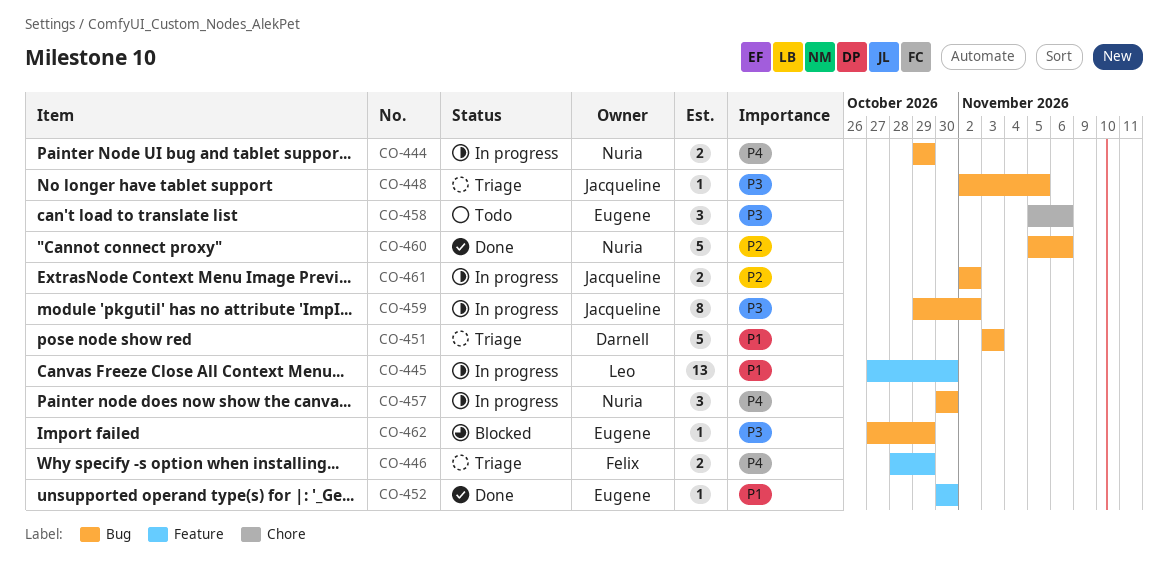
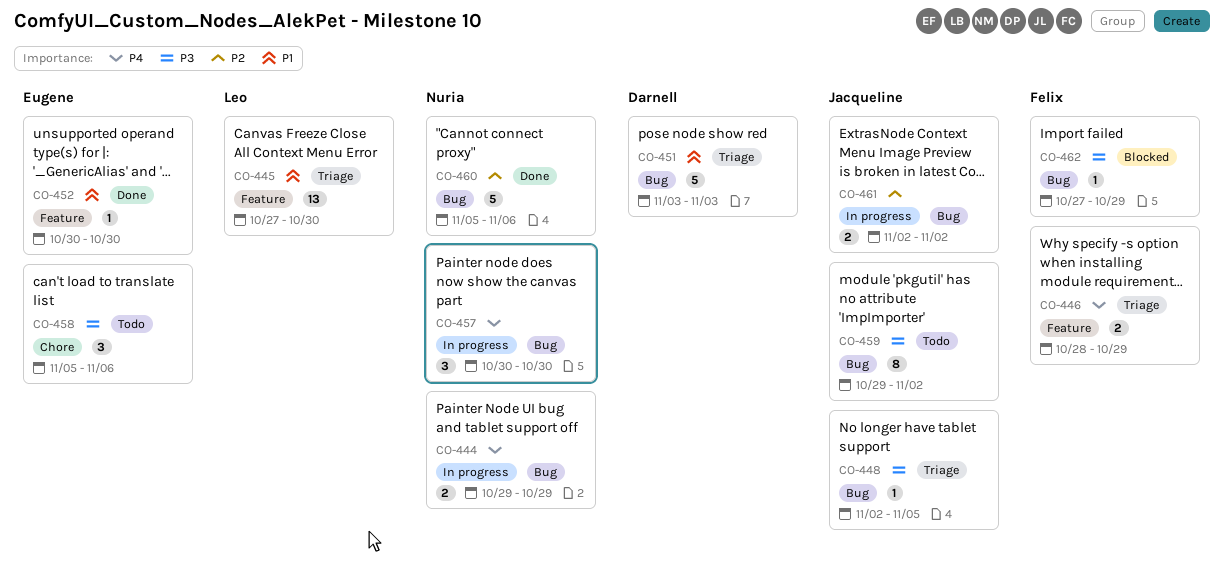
CO-445, status: In progress -> Triage
CO-459, status: In progress -> Todo
CO-462, owner: Eugene -> Felix

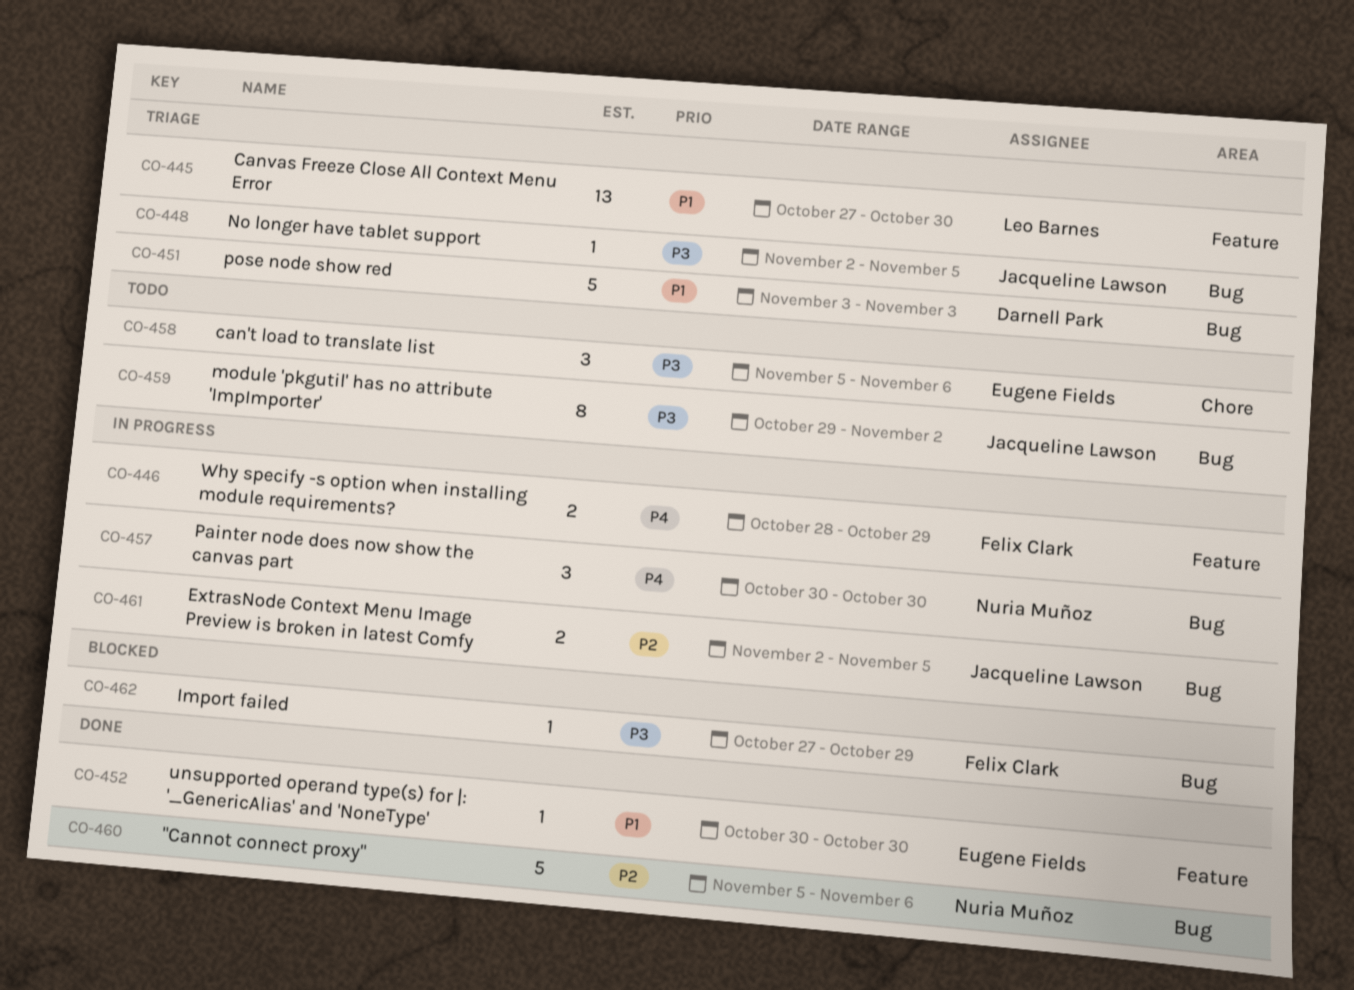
CO-444: present -> none
CO-446, status: Triage -> In progress
CO-461, due: Nov 2 -> Nov 5

